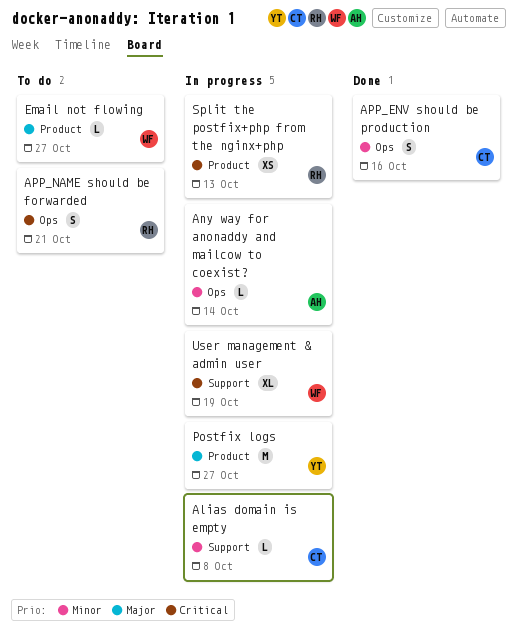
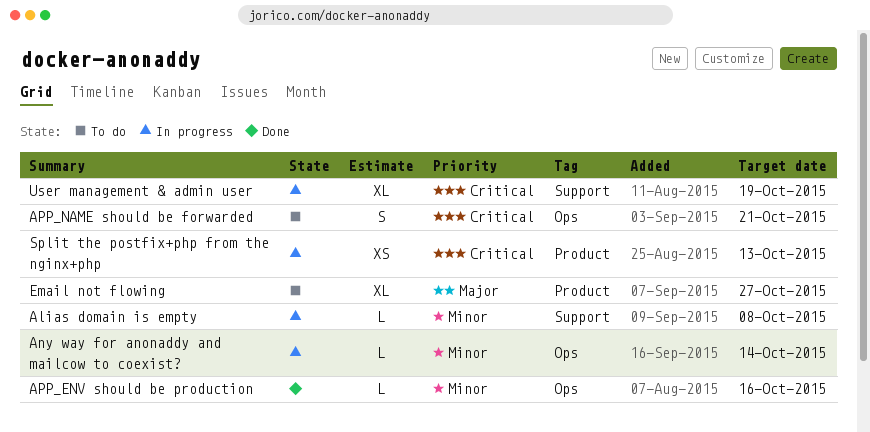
APP_ENV should be production, estimate: S -> L
Email not flowing, estimate: L -> XL
Postfix logs: present -> none

